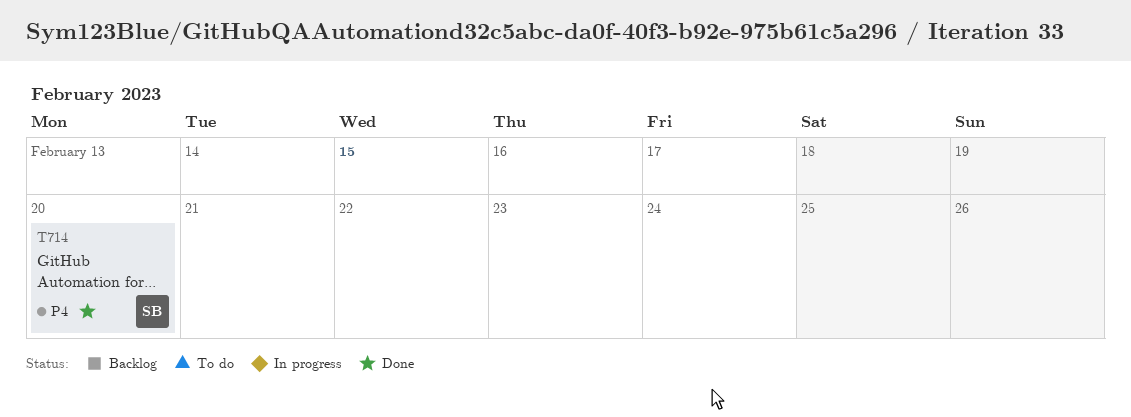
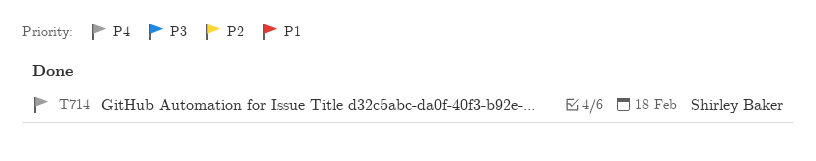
T714, due: Feb 20 -> Feb 18

